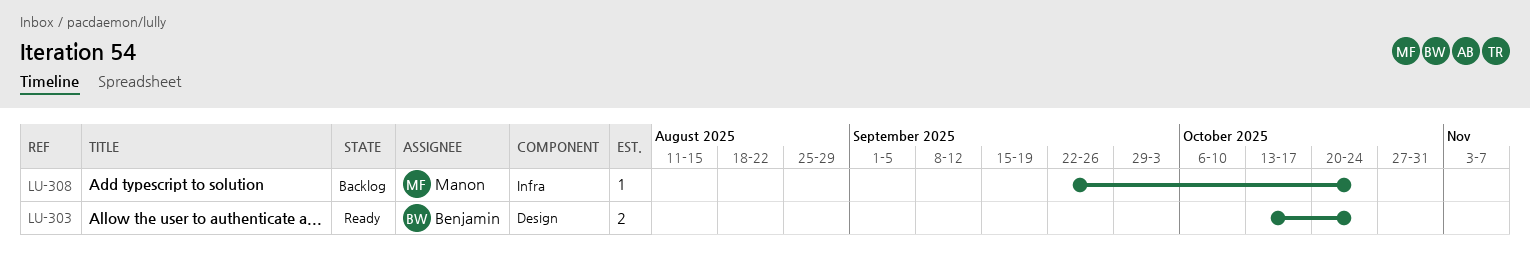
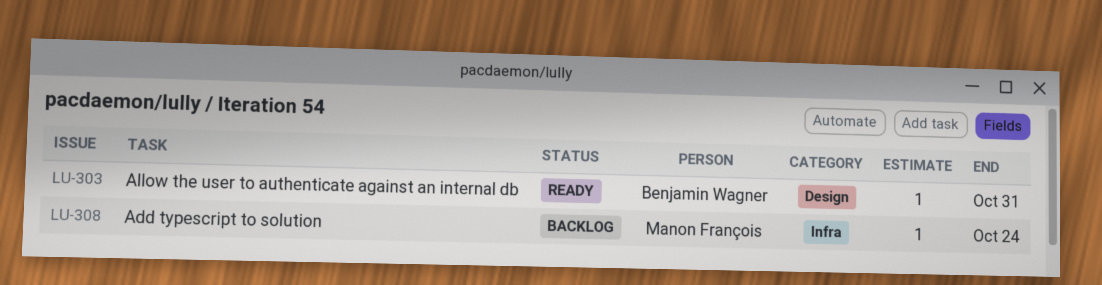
LU-303, estimate: 2 -> 1
LU-303, due: Oct 24 -> Oct 31

